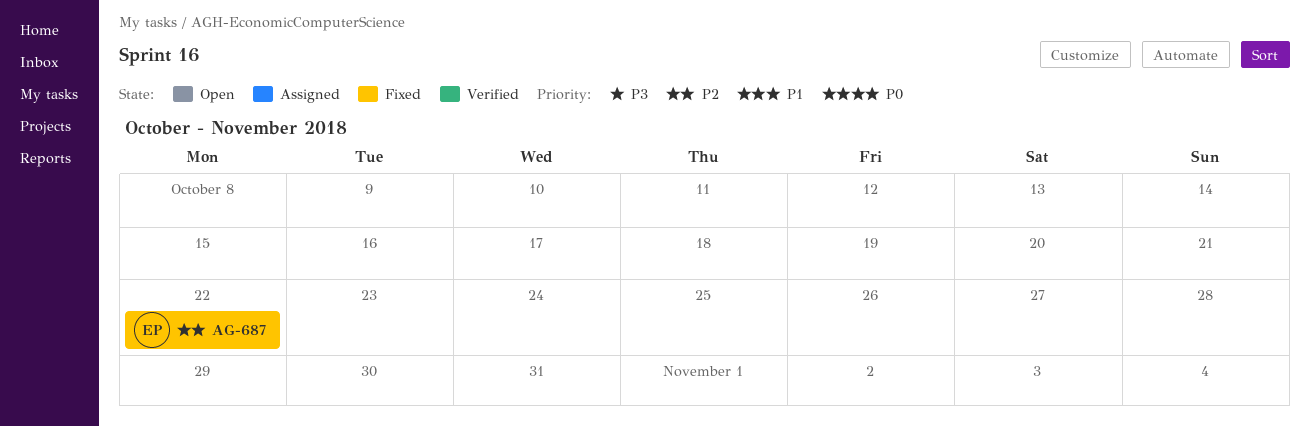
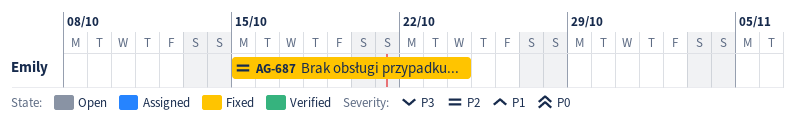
AG-687, start: Oct 22 -> Oct 15
AG-687, due: Oct 22 -> Oct 24

